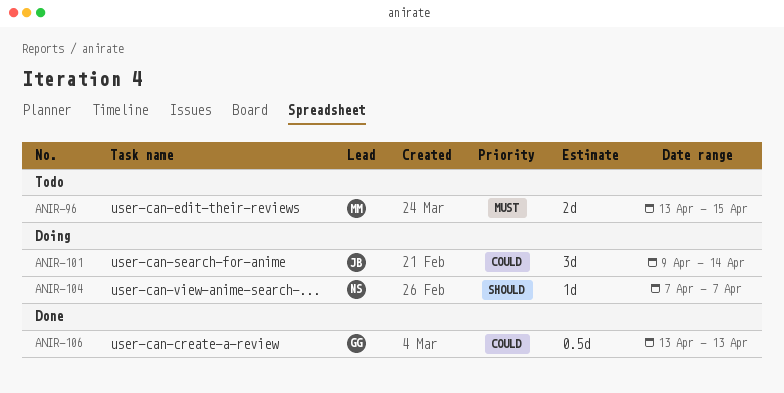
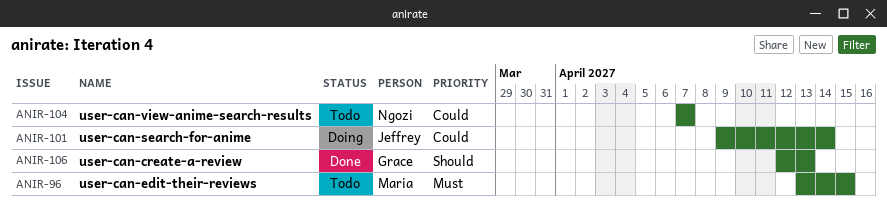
ANIR-104, status: Doing -> Todo
ANIR-104, priority: Should -> Could
ANIR-106, priority: Could -> Should
ANIR-106, start: Apr 13 -> Apr 12

